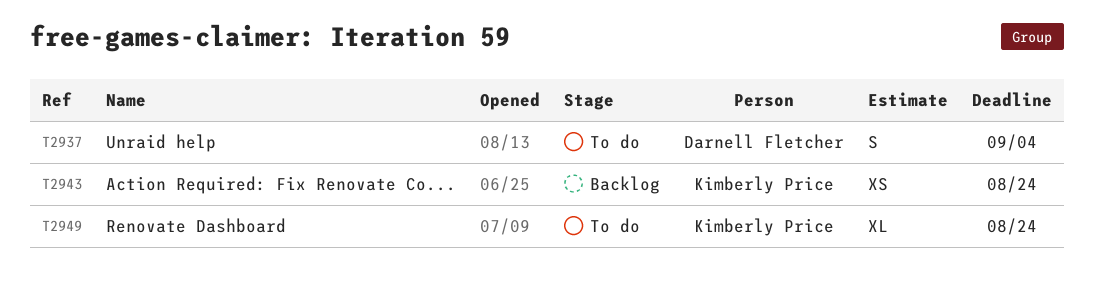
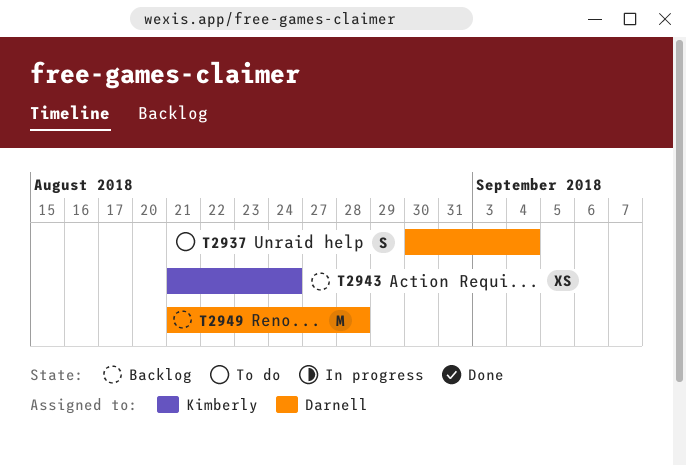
T2949, status: To do -> Backlog
T2949, owner: Kimberly Price -> Darnell Fletcher
T2949, estimate: XL -> M
T2949, due: Aug 24 -> Aug 28

